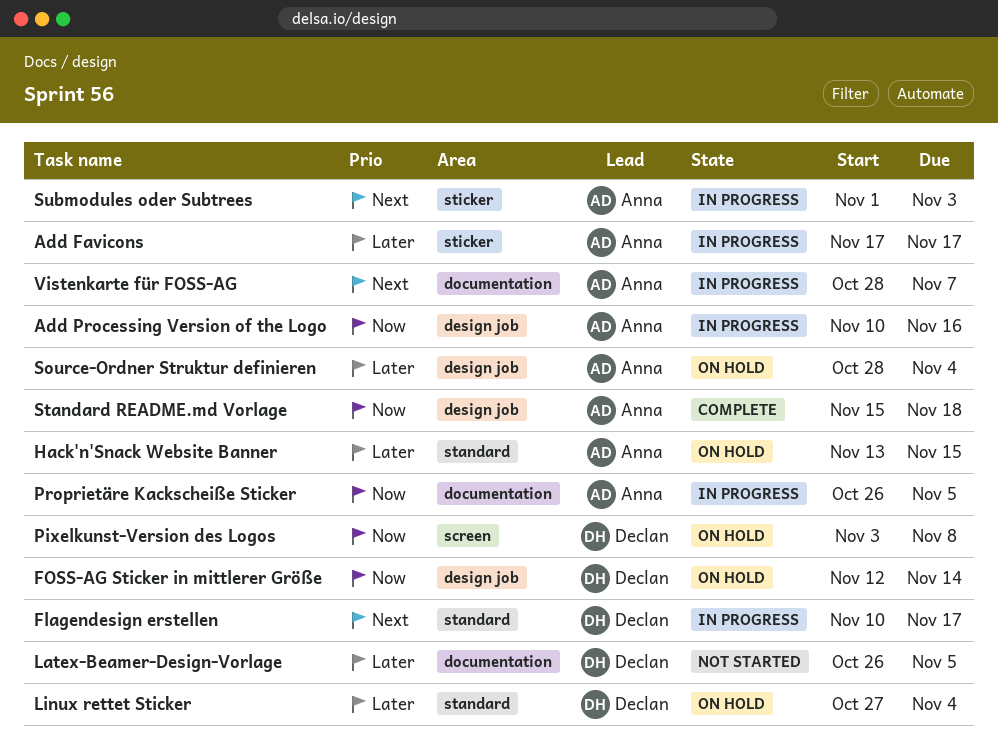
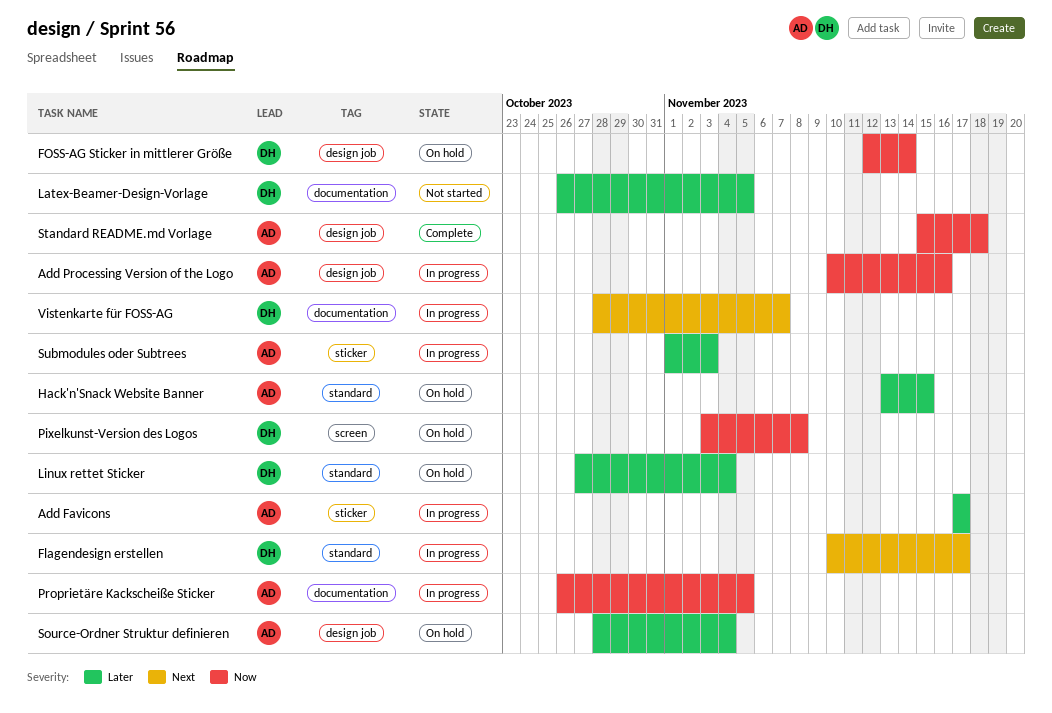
Submodules oder Subtrees, priority: Next -> Later
Vistenkarte für FOSS-AG, owner: Anna -> Declan

